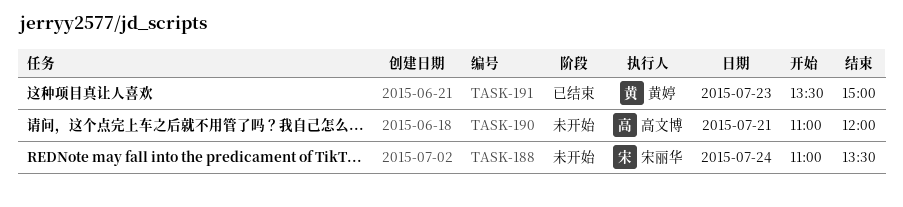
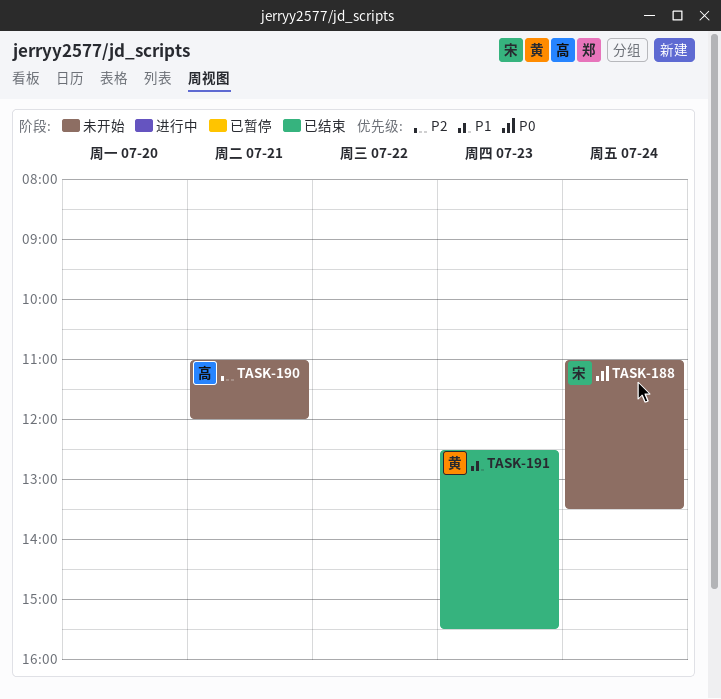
TASK-191, begins: 13:30 -> 12:30
TASK-191, ends: 15:00 -> 15:30

